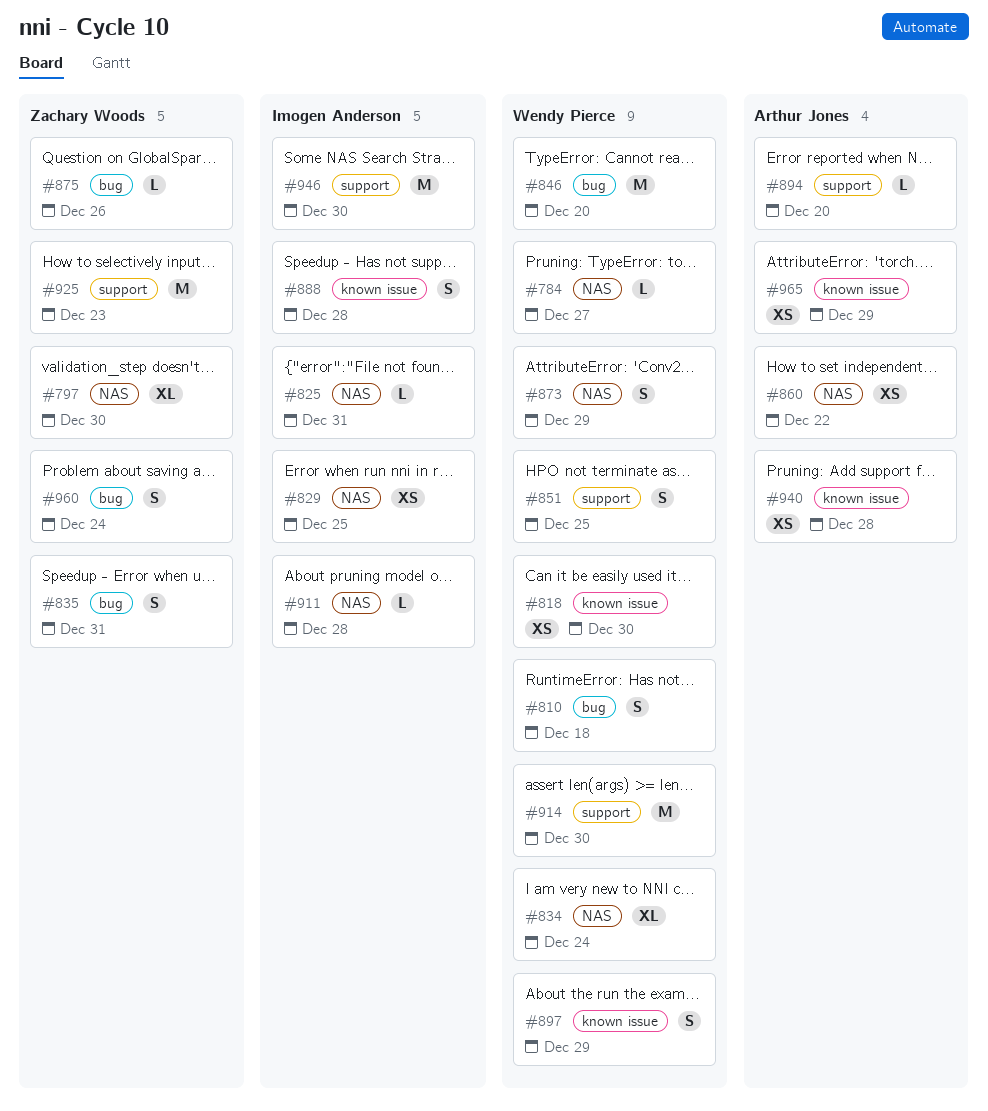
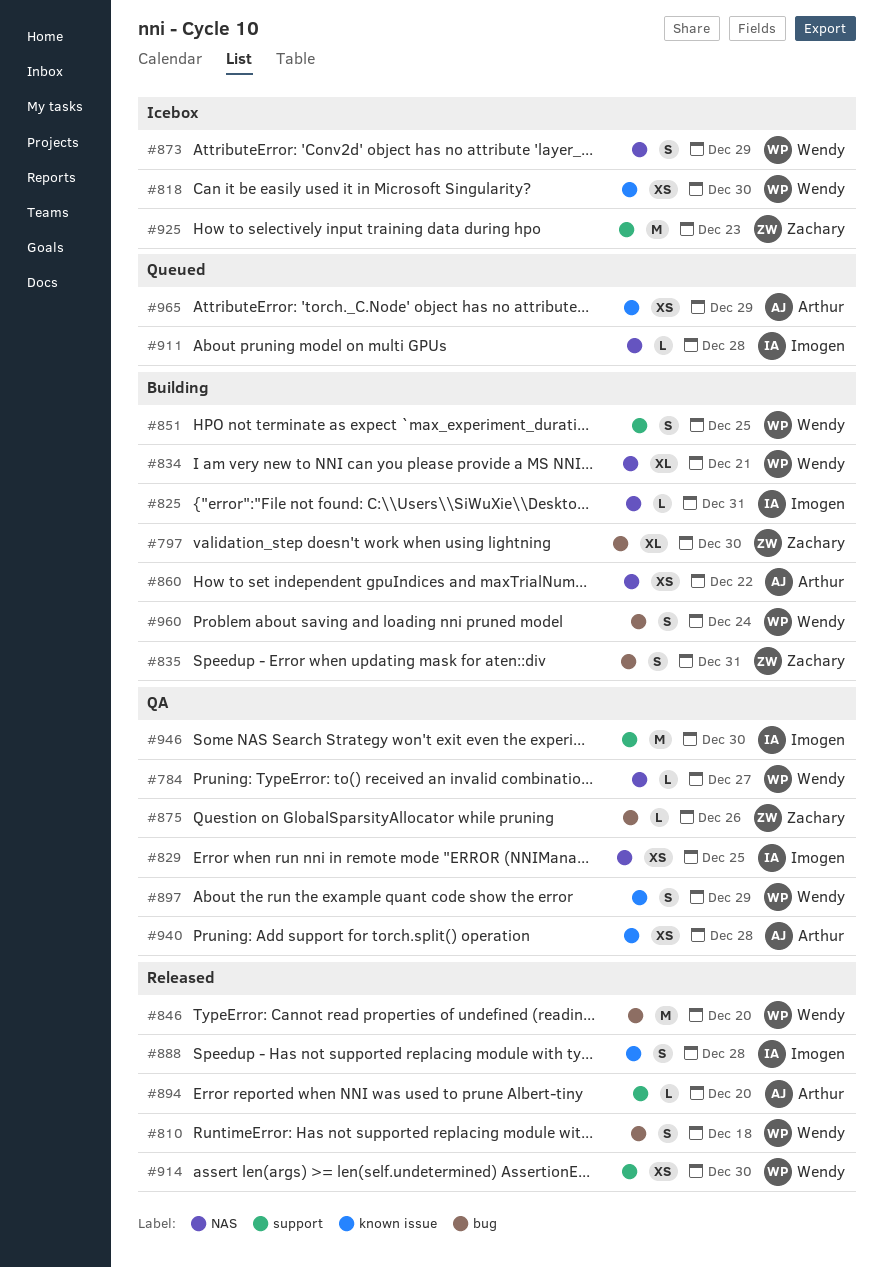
#797, label: NAS -> bug
#834, due: Dec 24 -> Dec 21
#914, estimate: M -> XS
#960, owner: Zachary Woods -> Wendy Pierce

